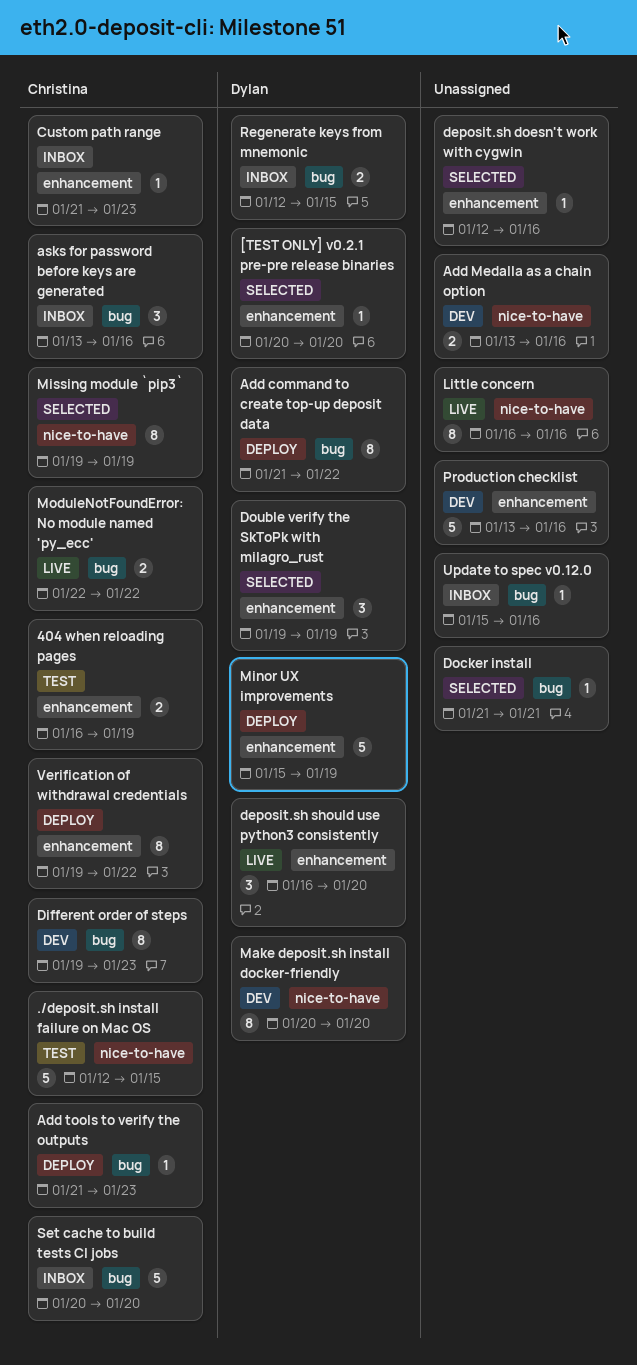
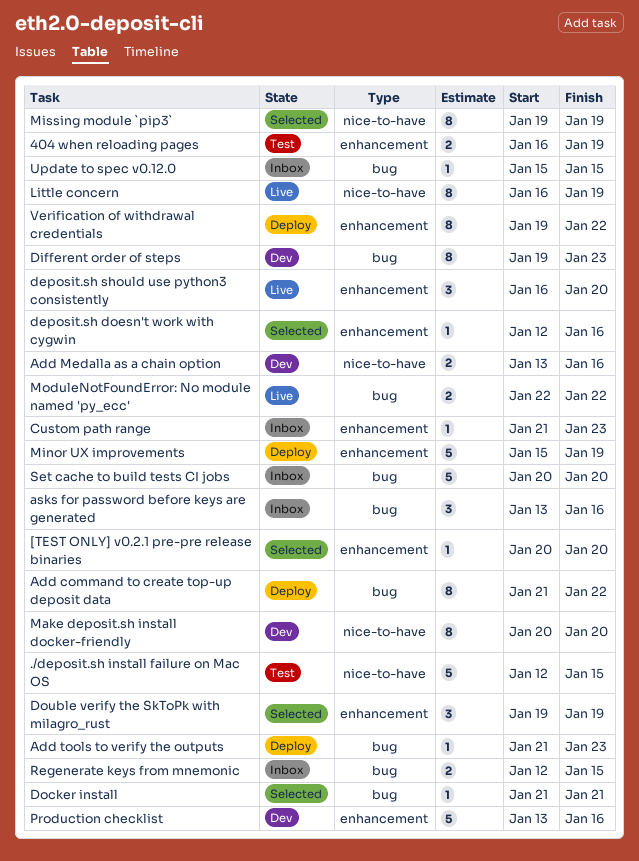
Little concern, due: Jan 16 -> Jan 19
Update to spec v0.12.0, due: Jan 16 -> Jan 15

